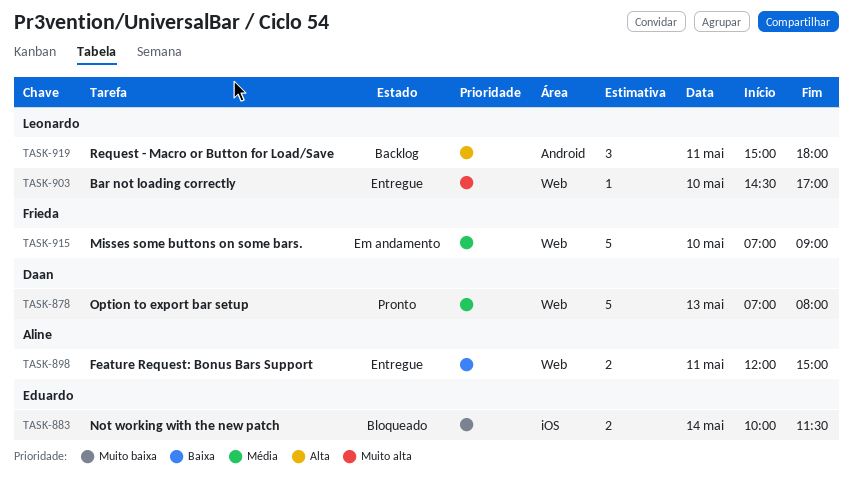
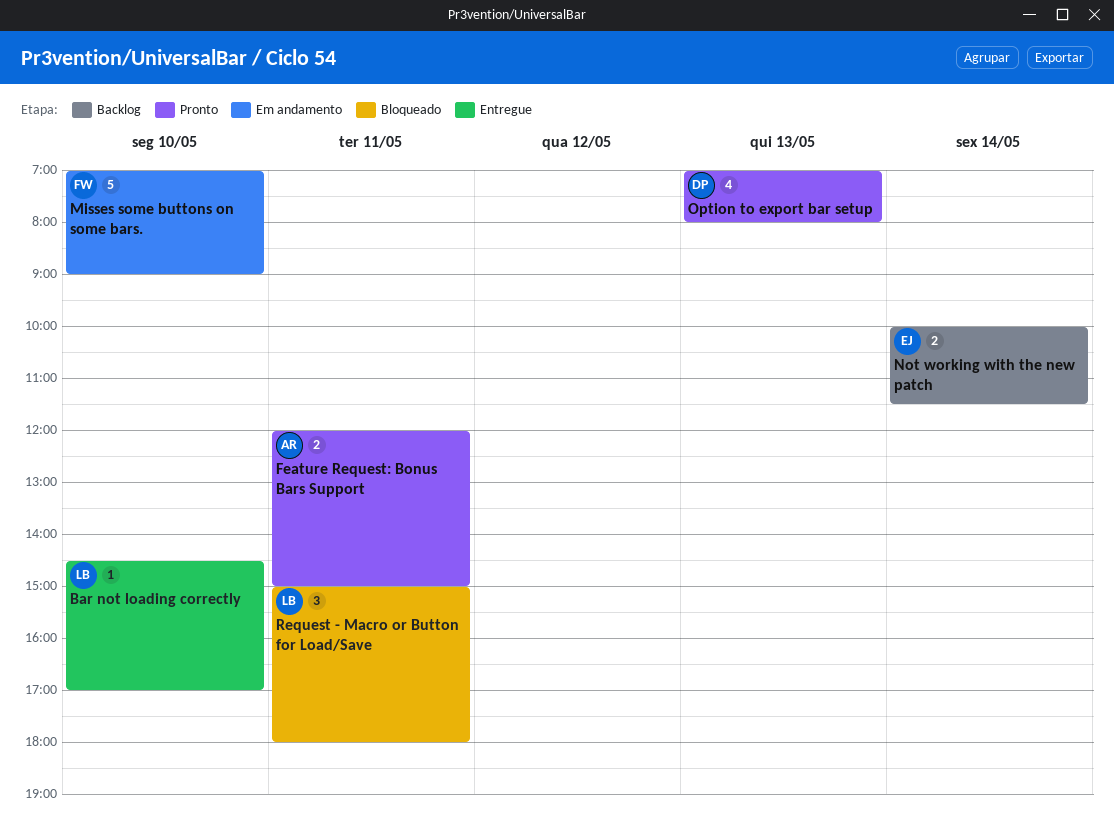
Feature Request: Bonus Bars Support, status: Entregue -> Pronto
Not working with the new patch, status: Bloqueado -> Backlog
Option to export bar setup, estimate: 5 -> 4
Request - Macro or Button for Load/Save, status: Backlog -> Bloqueado

